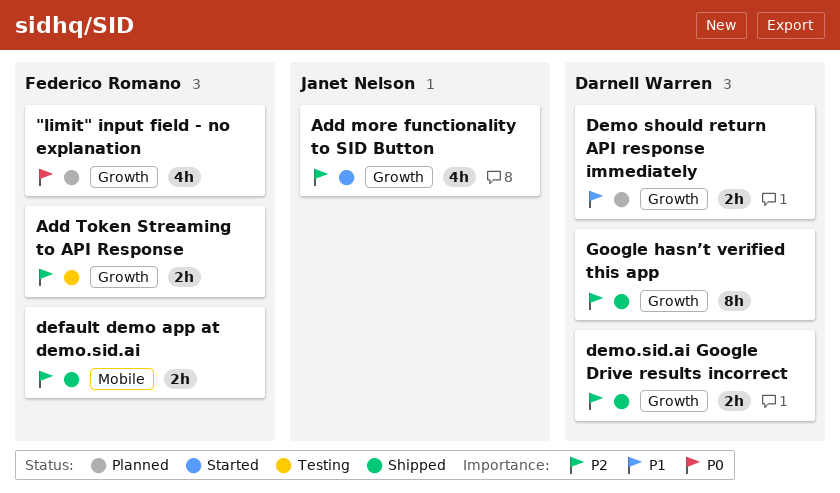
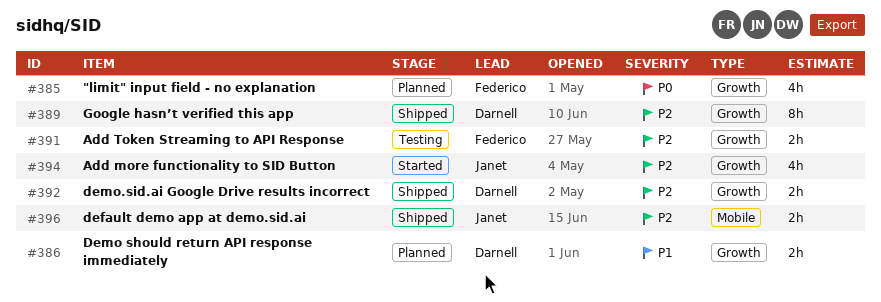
default demo app at demo.sid.ai, owner: Federico Romano -> Janet Nelson

